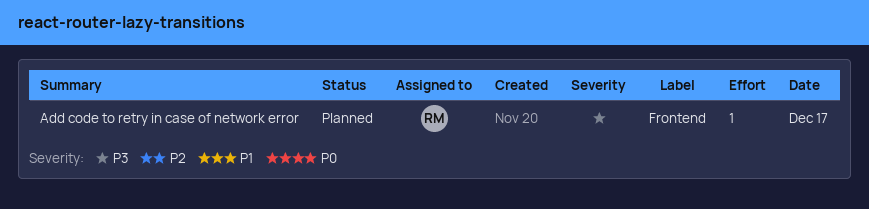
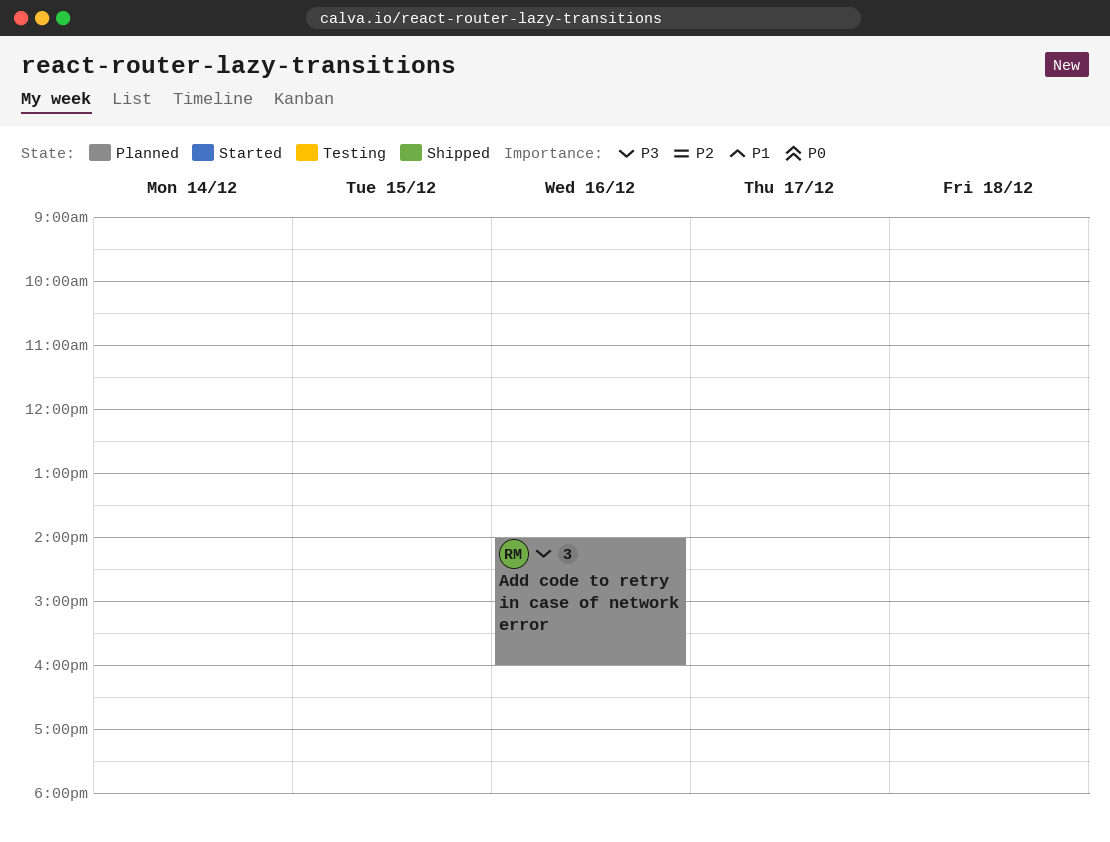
Add code to retry in case of network error, estimate: 1 -> 3
Add code to retry in case of network error, day: Dec 17 -> Dec 16

